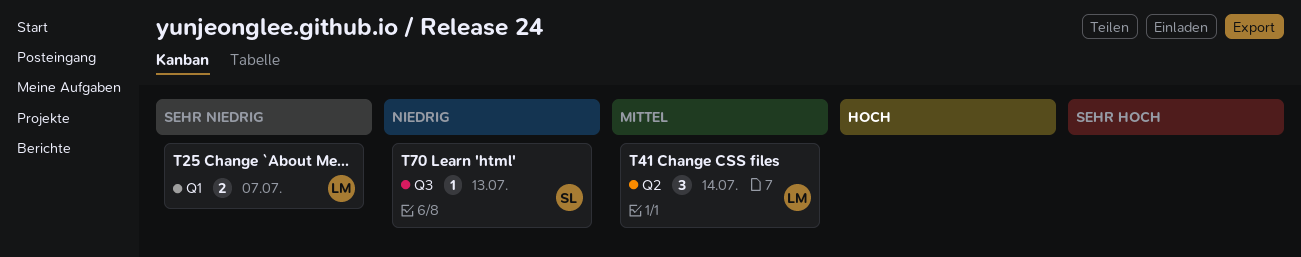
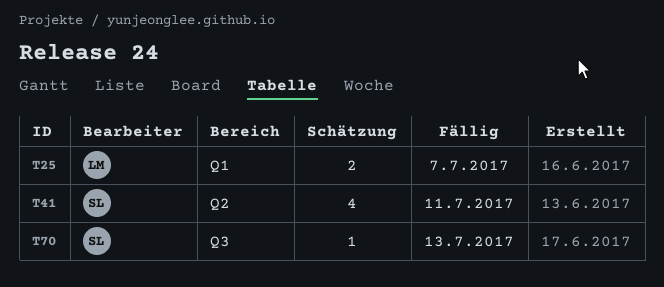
T41, owner: LM -> SL
T41, estimate: 3 -> 4
T41, due: Jul 14 -> Jul 11

